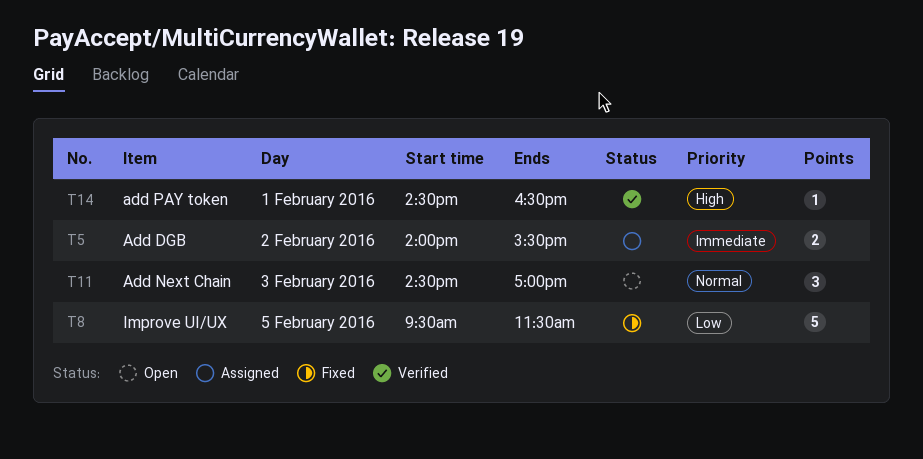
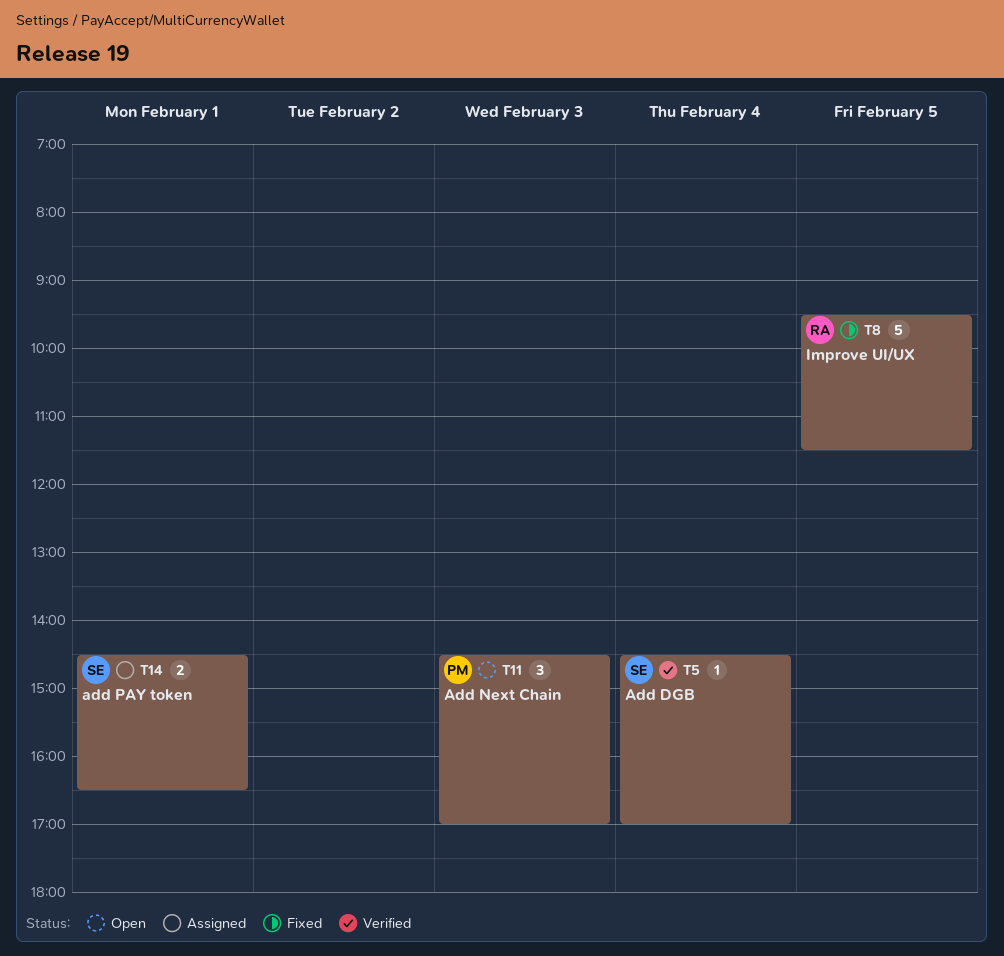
T5, status: Assigned -> Verified
T5, estimate: 2 -> 1
T5, day: Feb 2 -> Feb 4
T5, begins: 14:00 -> 14:30
T5, ends: 15:30 -> 17:00
T14, status: Verified -> Assigned
T14, estimate: 1 -> 2

